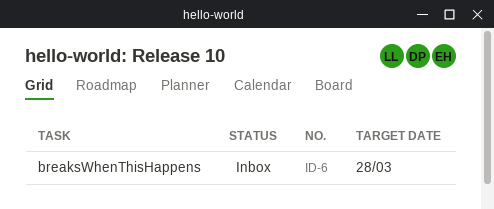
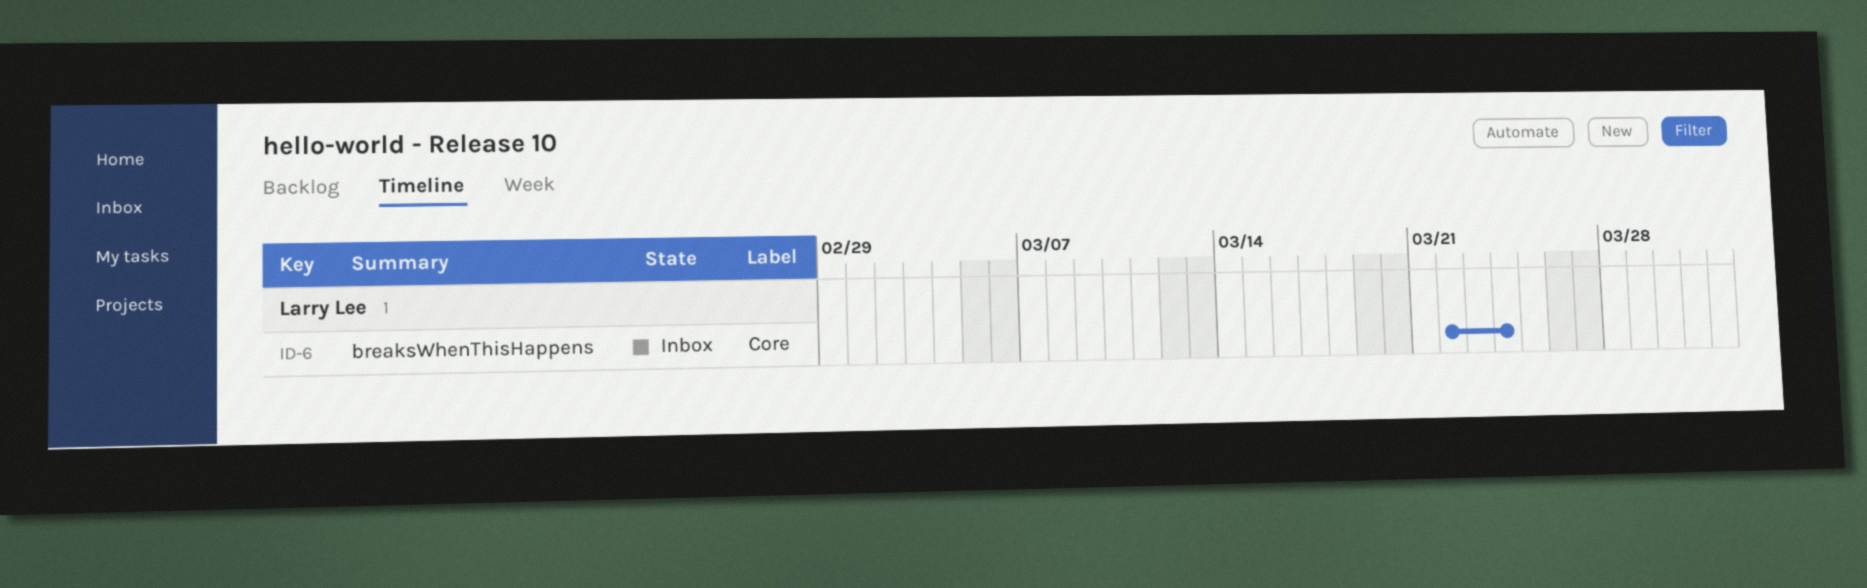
ID-6, due: Mar 28 -> Mar 24

